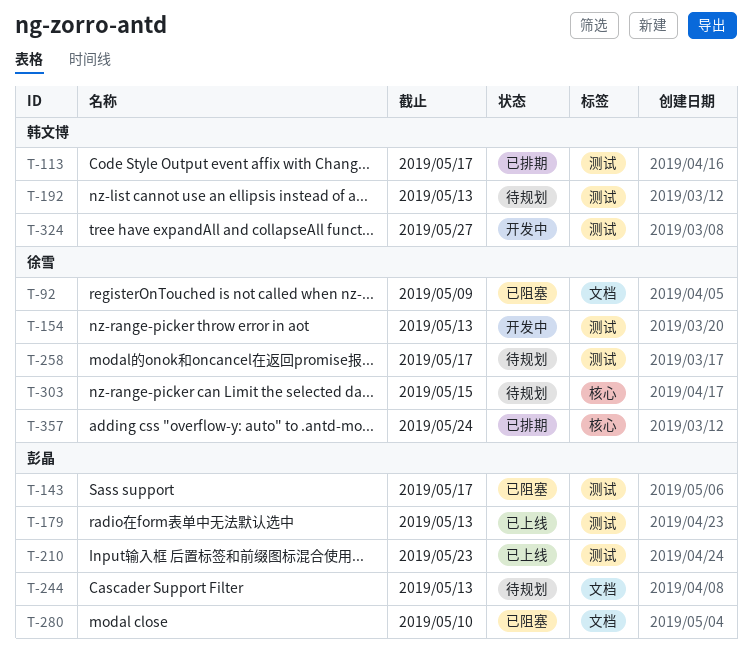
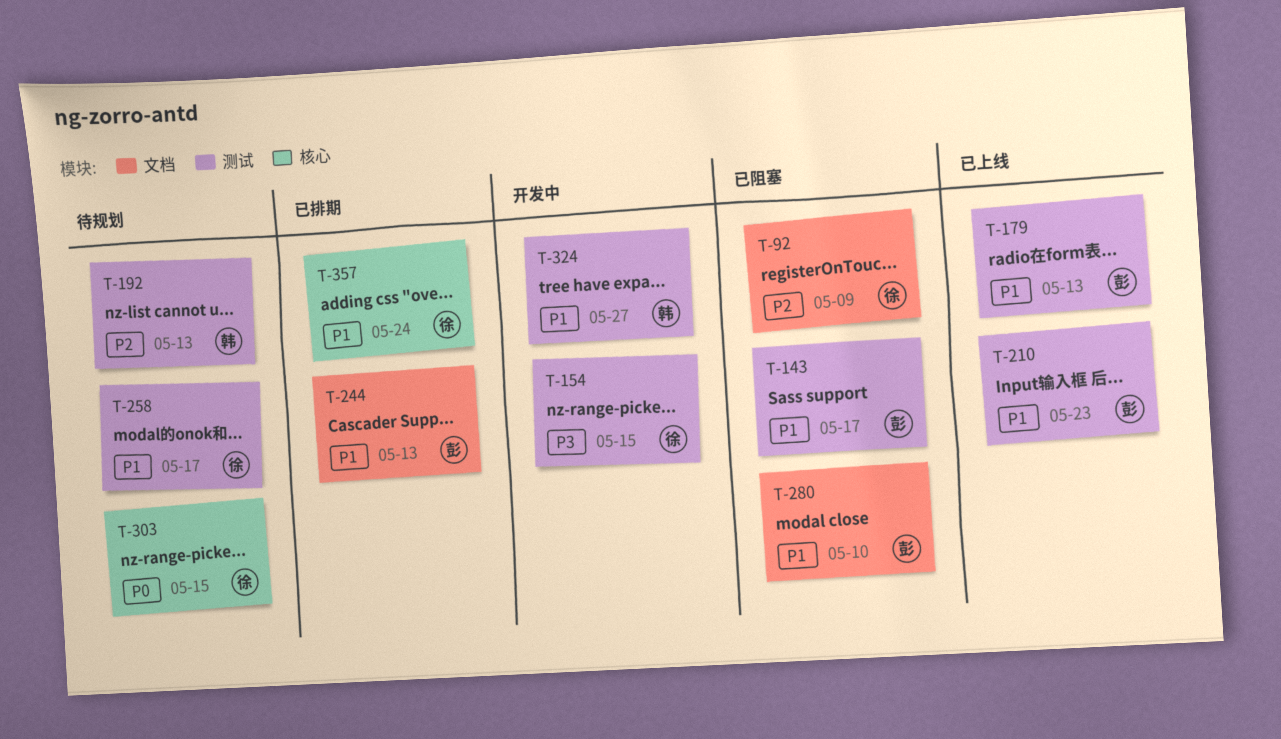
T-113: present -> none
T-154, due: May 13 -> May 15
T-244, status: 待规划 -> 已排期

